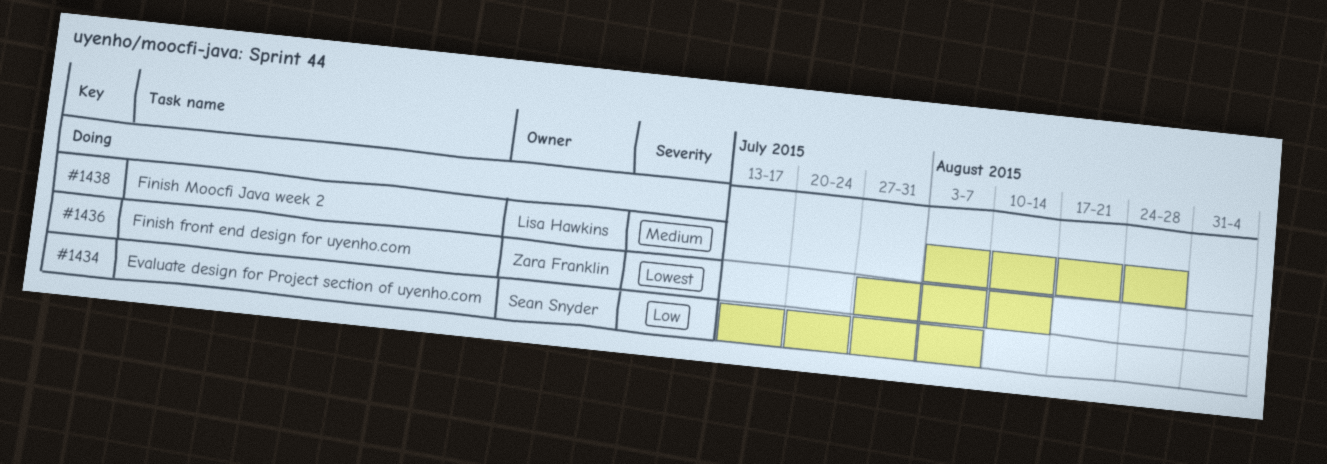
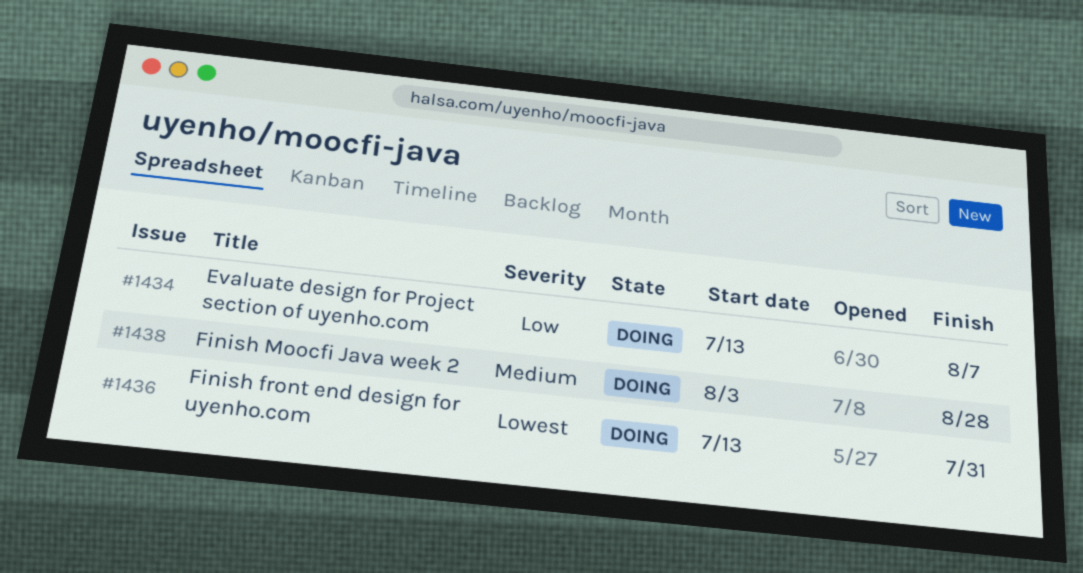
#1436, start: Jul 27 -> Jul 13
#1436, due: Aug 14 -> Jul 31

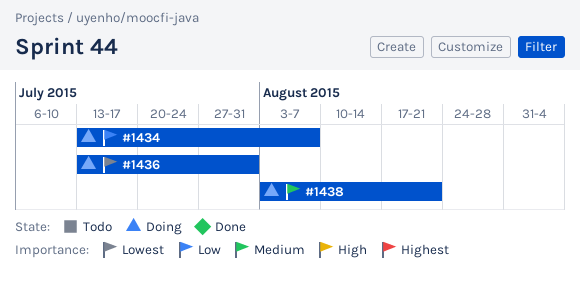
#1438, due: Aug 28 -> Aug 21

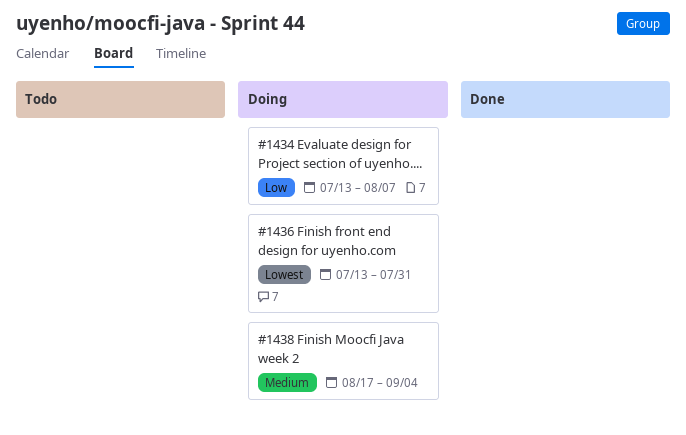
#1438, start: Aug 3 -> Aug 17
#1438, due: Aug 21 -> Sep 4

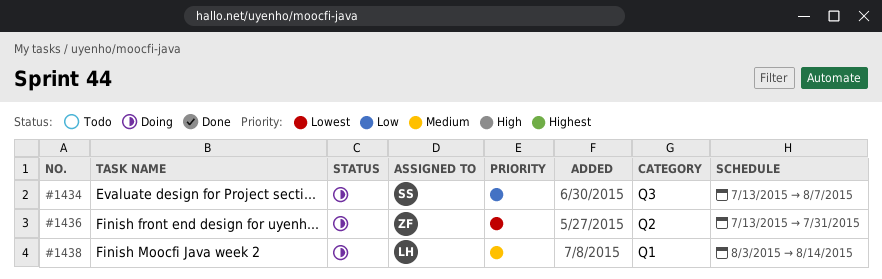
#1438, start: Aug 17 -> Aug 3
#1438, due: Sep 4 -> Aug 14

